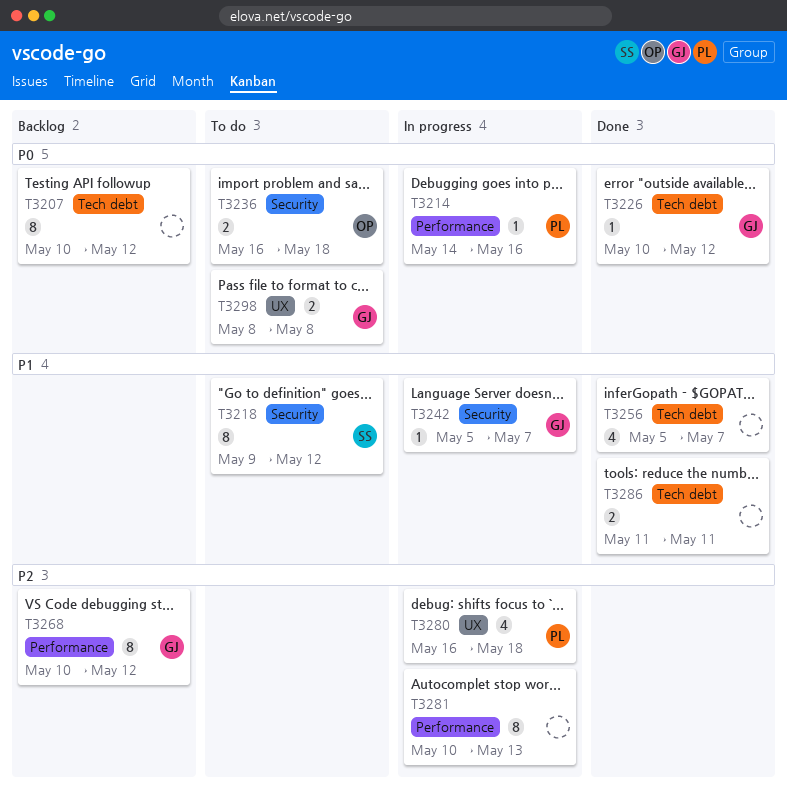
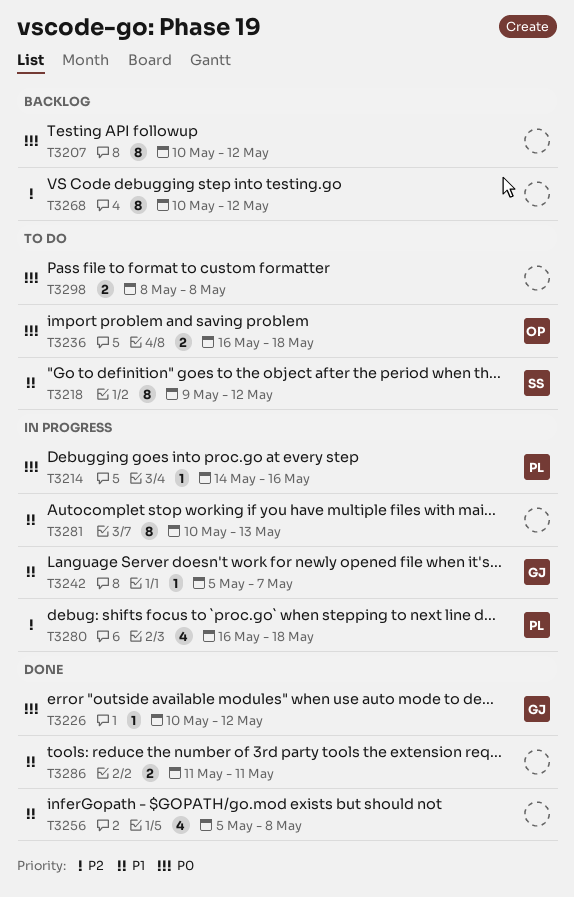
T3256, due: May 7 -> May 8
T3268, owner: GJ -> none
T3281, priority: P2 -> P1
T3298, owner: GJ -> none

